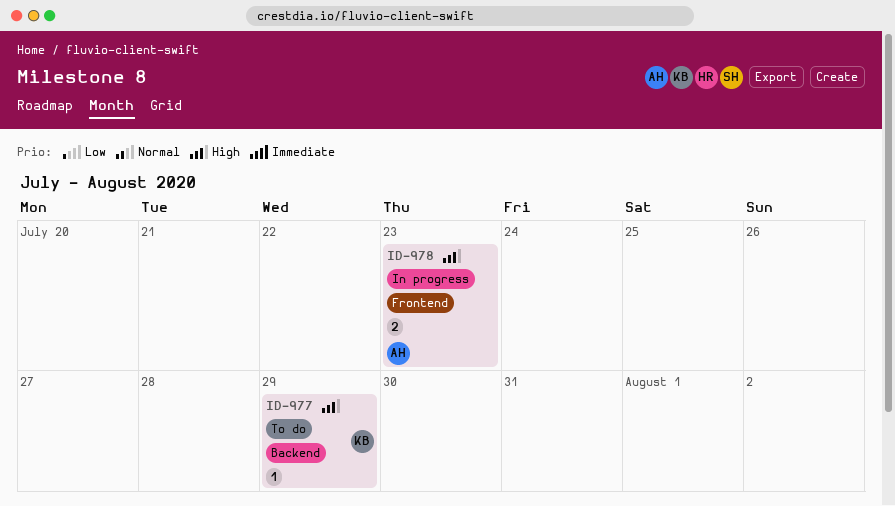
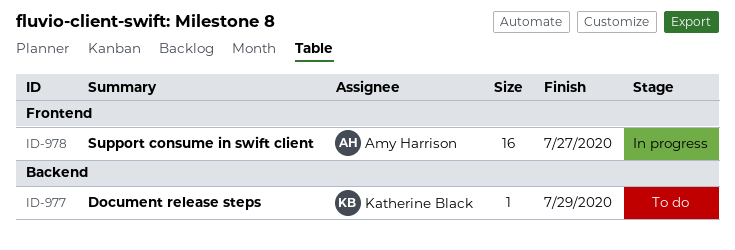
ID-978, estimate: 2 -> 16
ID-978, due: Jul 23 -> Jul 27

